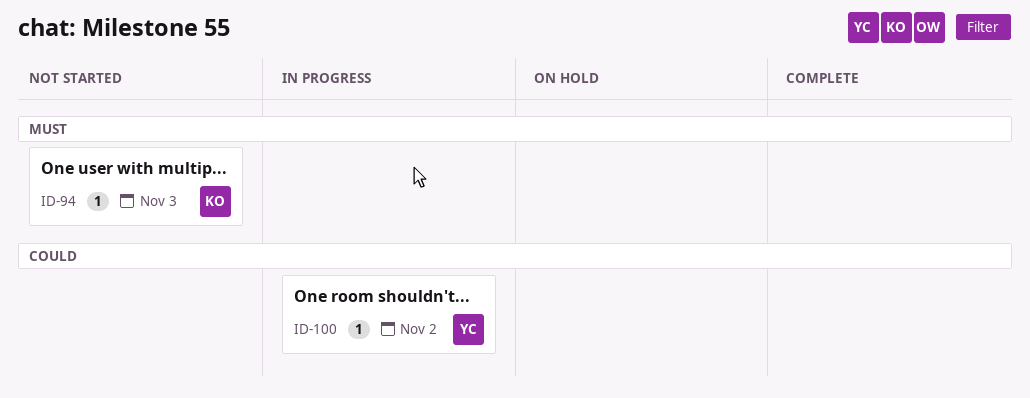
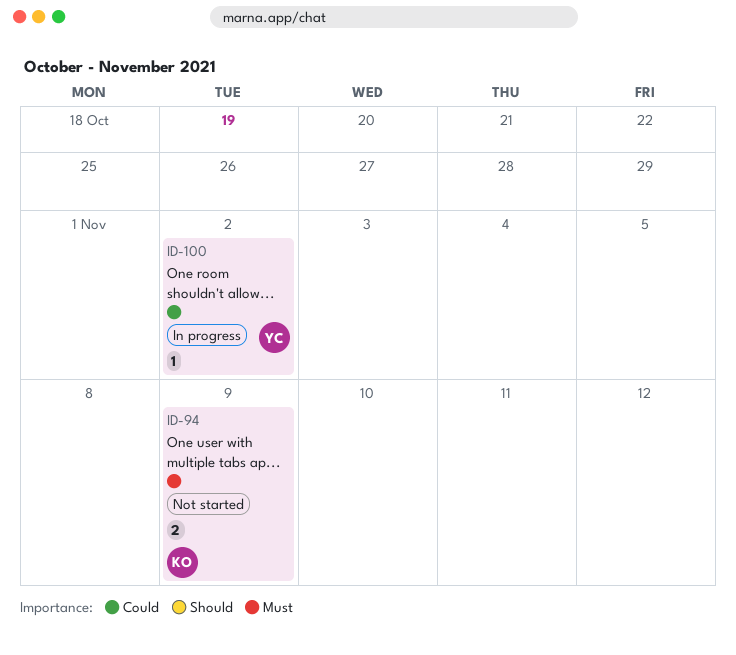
ID-94, estimate: 1 -> 2
ID-94, due: Nov 3 -> Nov 9

